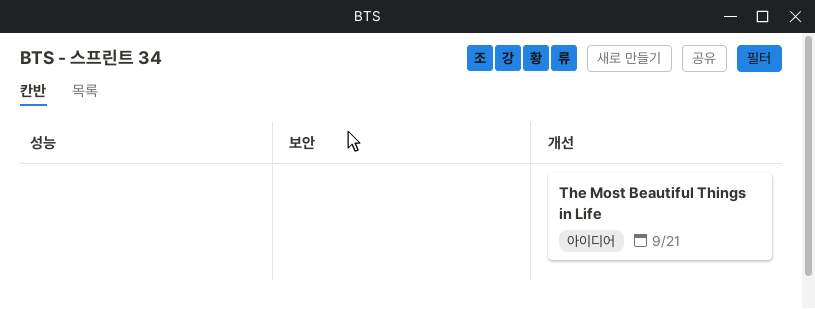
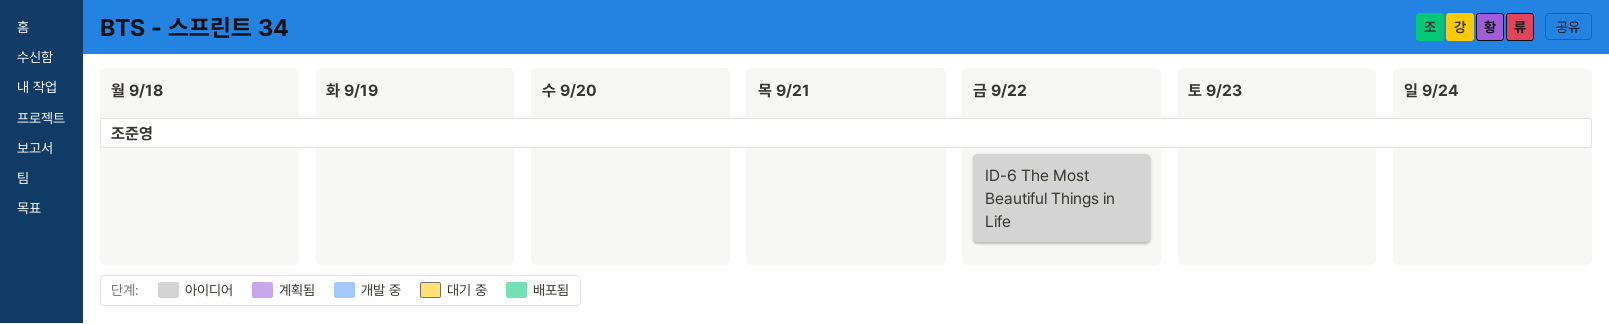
The Most Beautiful Things in Life, due: Sep 21 -> Sep 22

